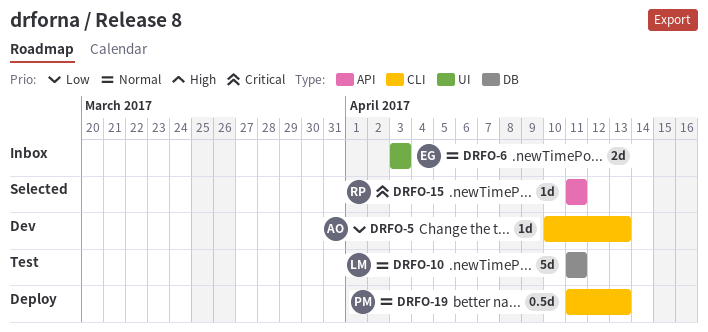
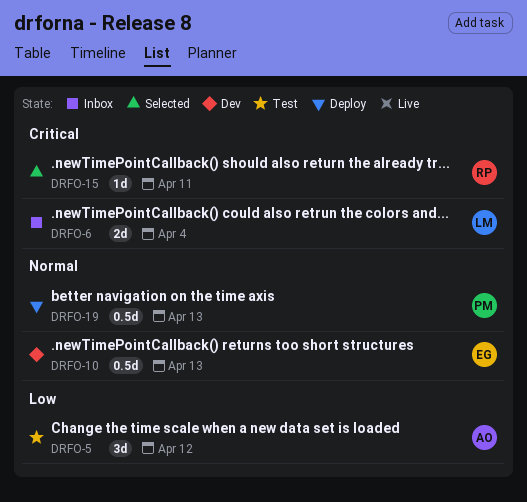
DRFO-5, status: Dev -> Test
DRFO-5, estimate: 1d -> 3d
DRFO-5, due: Apr 13 -> Apr 12
DRFO-6, owner: EG -> LM
DRFO-6, priority: Normal -> Critical
DRFO-6, due: Apr 3 -> Apr 4
DRFO-10, status: Test -> Dev
DRFO-10, owner: LM -> EG
DRFO-10, estimate: 5d -> 0.5d
DRFO-10, due: Apr 11 -> Apr 13

